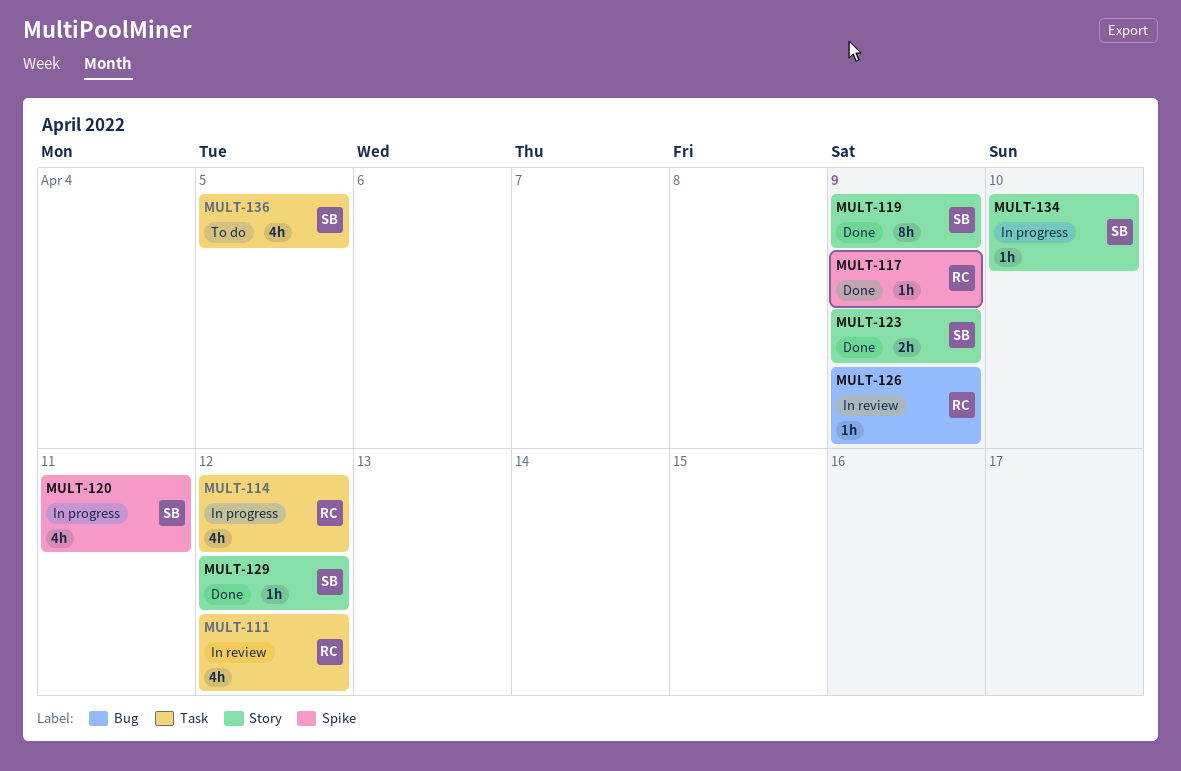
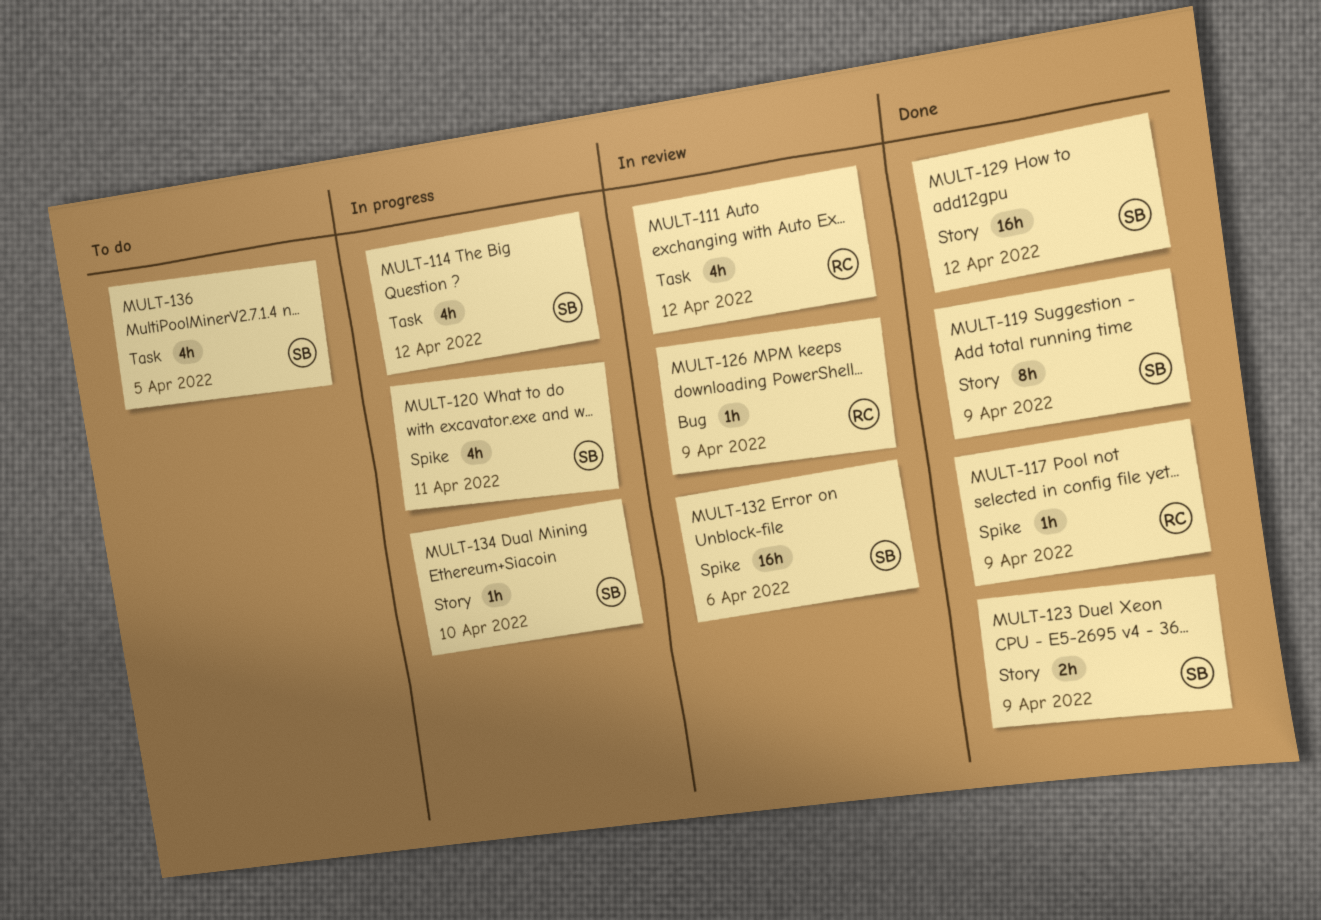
MULT-114, owner: RC -> SB
MULT-129, estimate: 1h -> 16h
MULT-132: none -> present

